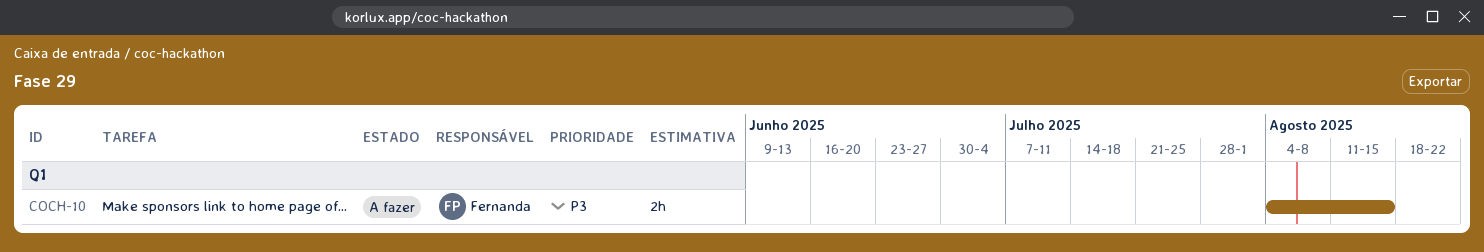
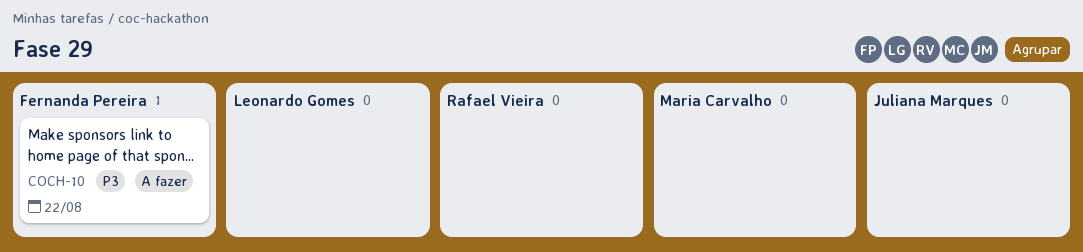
COCH-10, due: Aug 15 -> Aug 22

